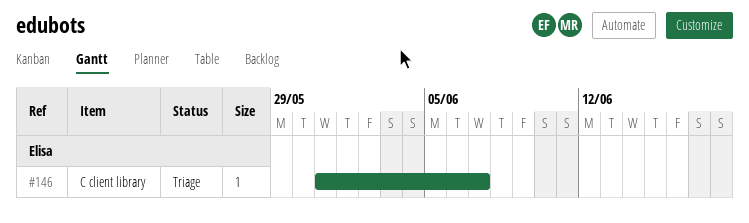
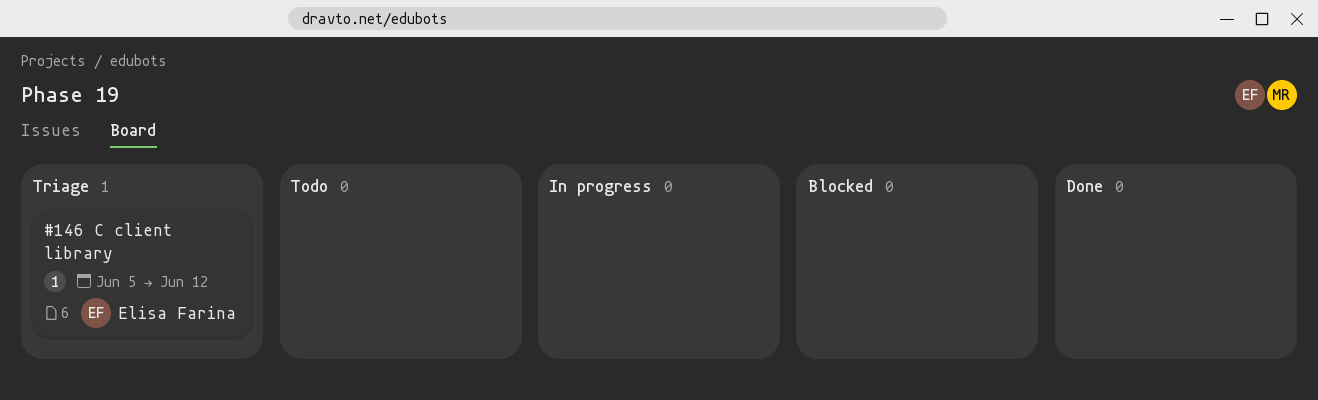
#146, start: May 31 -> Jun 5
#146, due: Jun 7 -> Jun 12

